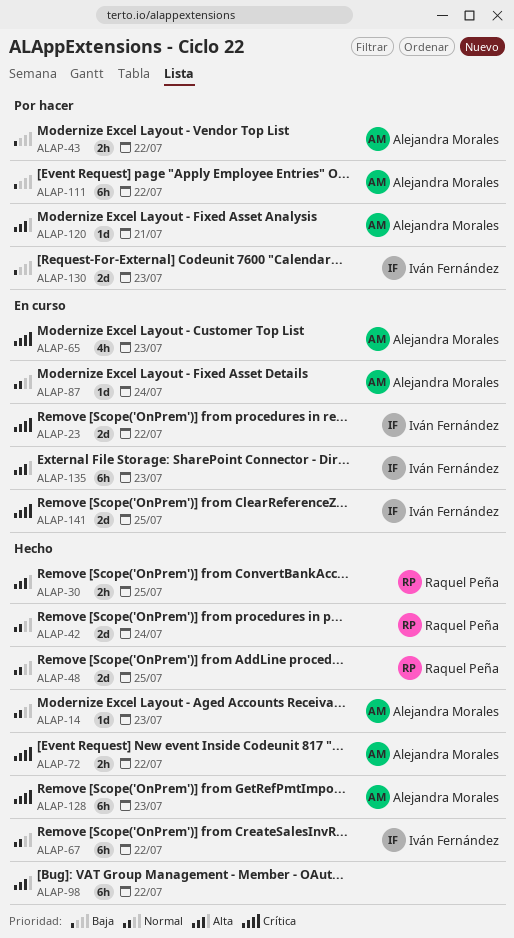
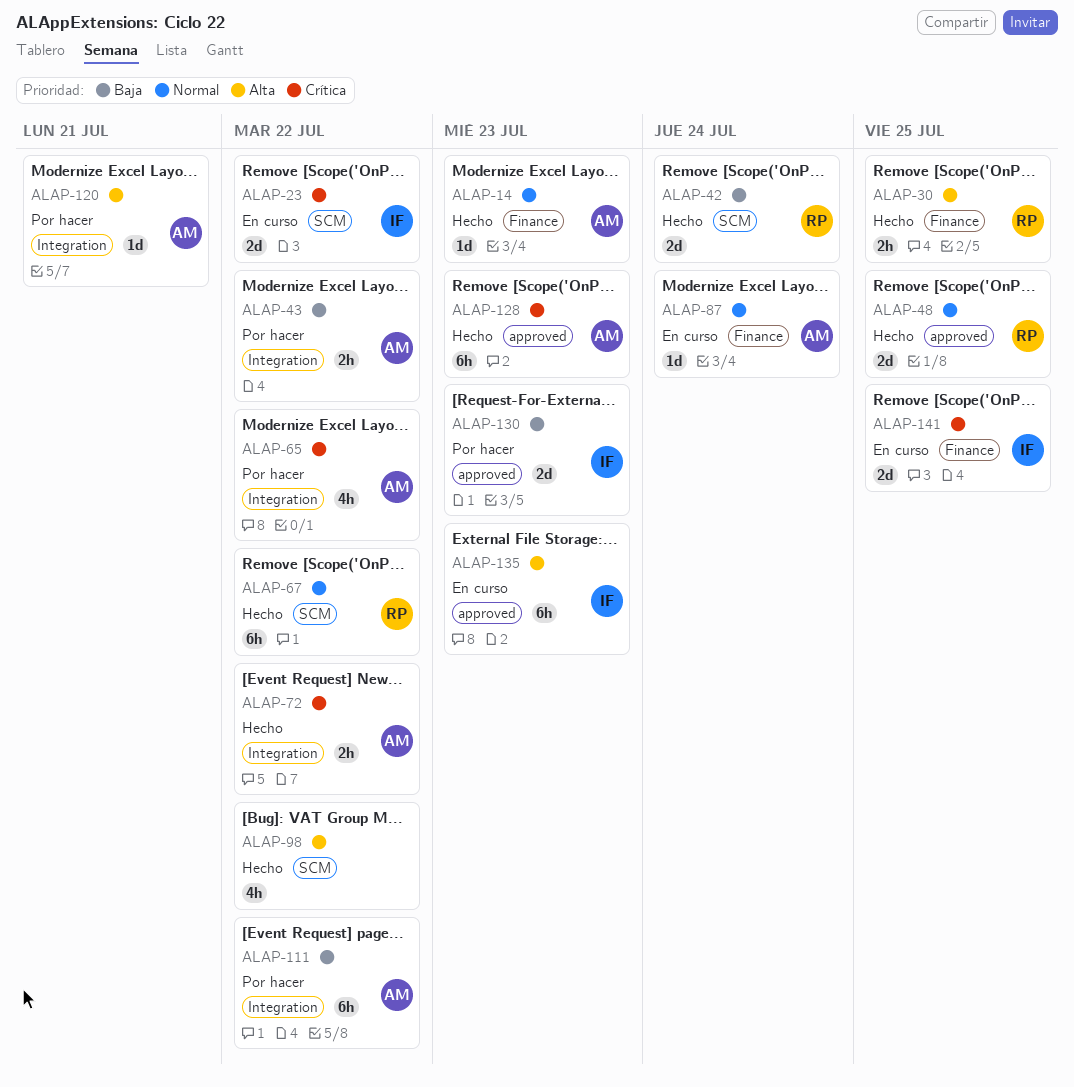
ALAP-42, priority: Normal -> Baja
ALAP-65, status: En curso -> Por hacer
ALAP-65, due: Jul 23 -> Jul 22
ALAP-67, owner: Iván Fernández -> Raquel Peña
ALAP-98, estimate: 6h -> 4h

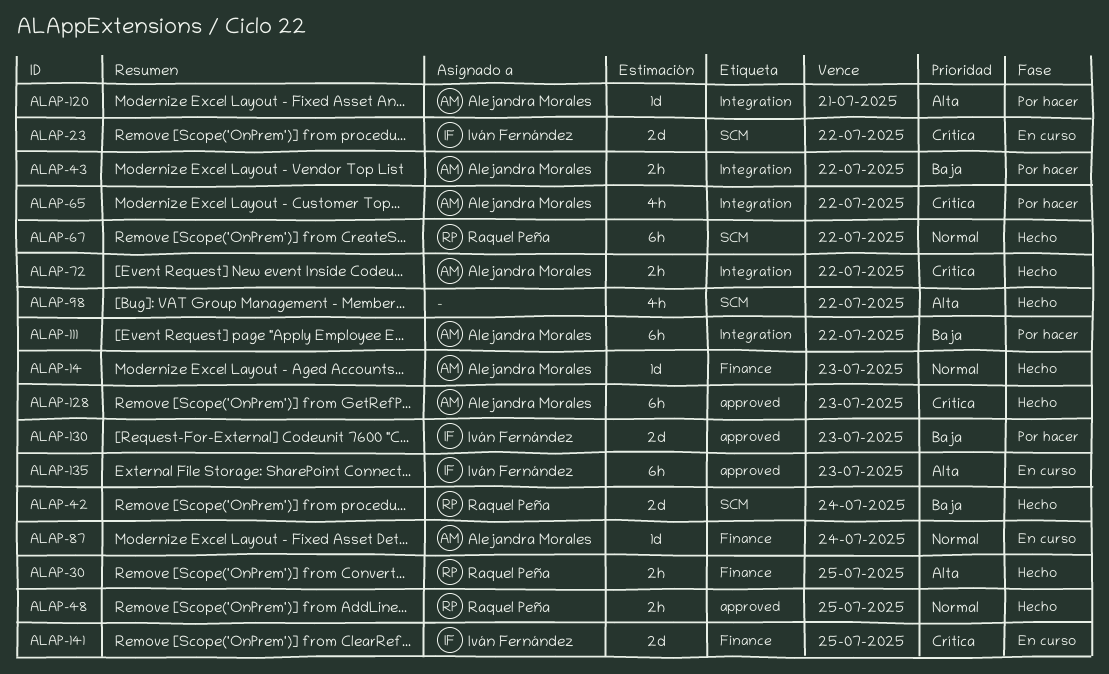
ALAP-48, estimate: 2d -> 2h

